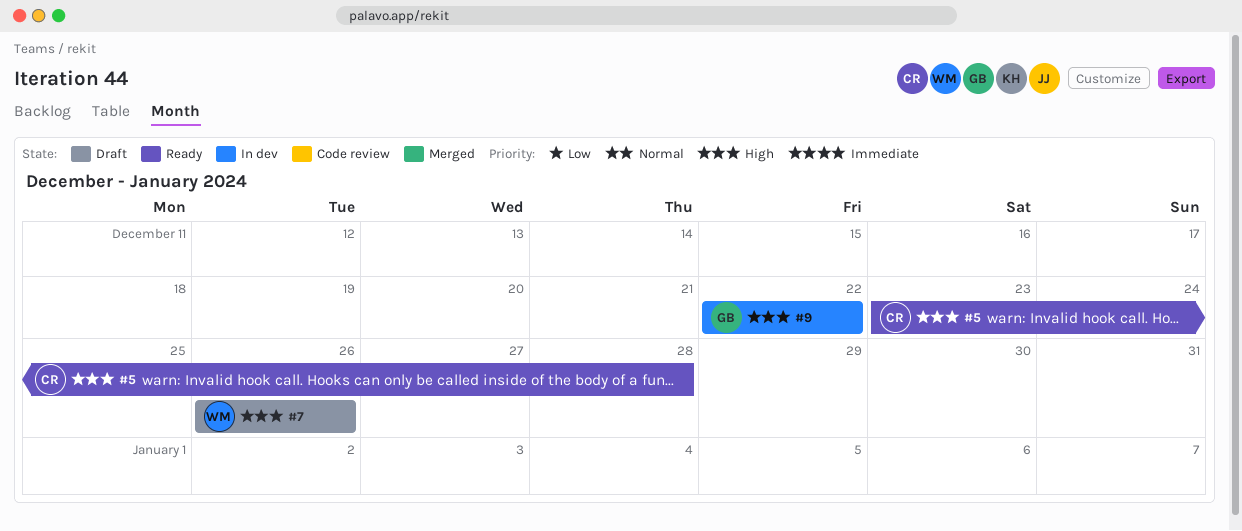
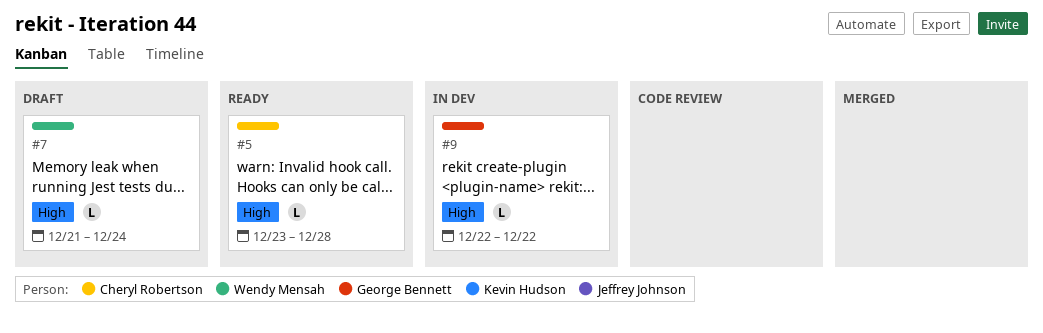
#7, start: Dec 26 -> Dec 21
#7, due: Dec 26 -> Dec 24

